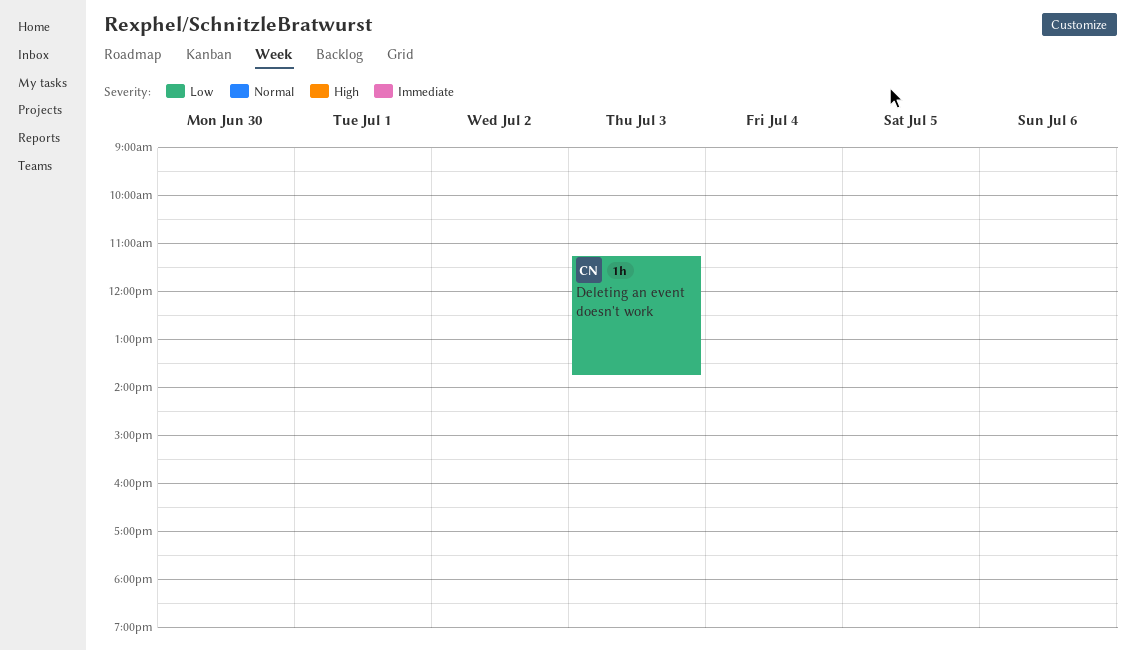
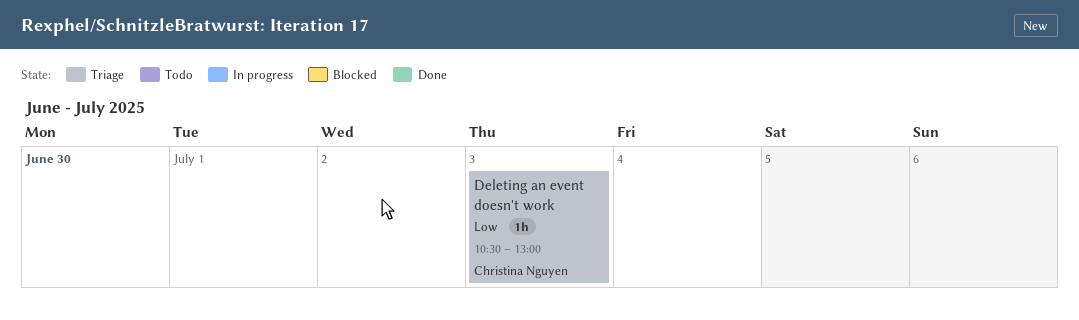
Deleting an event doesn't work, begins: 11:15 -> 10:30
Deleting an event doesn't work, ends: 13:45 -> 13:00

